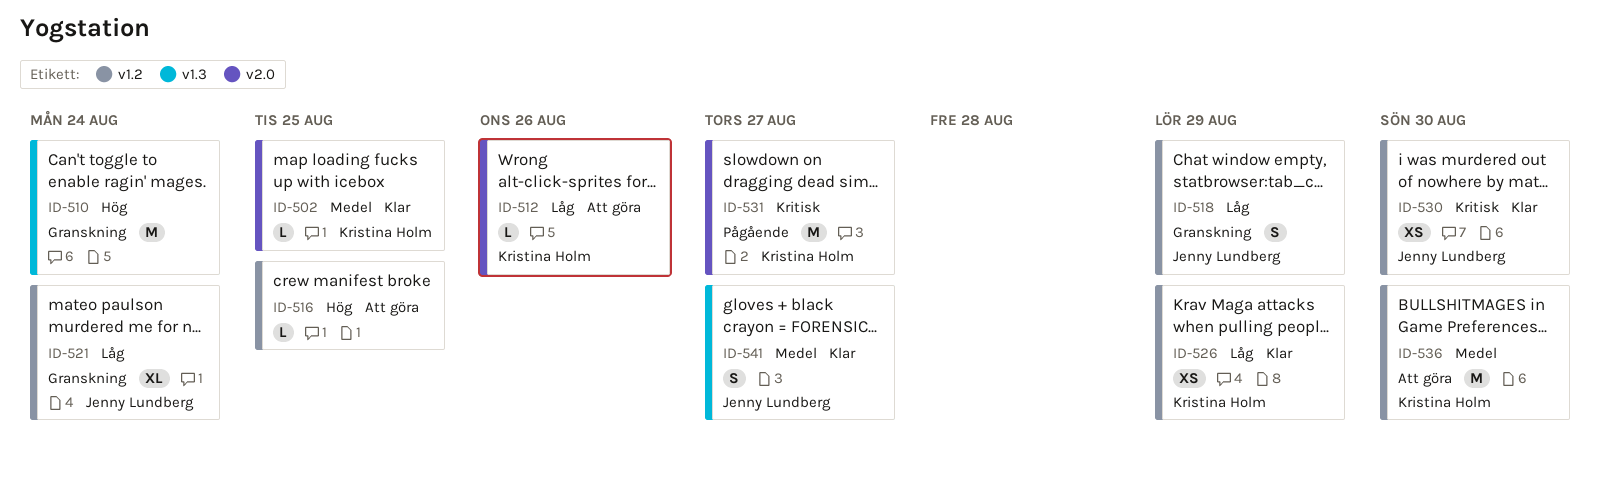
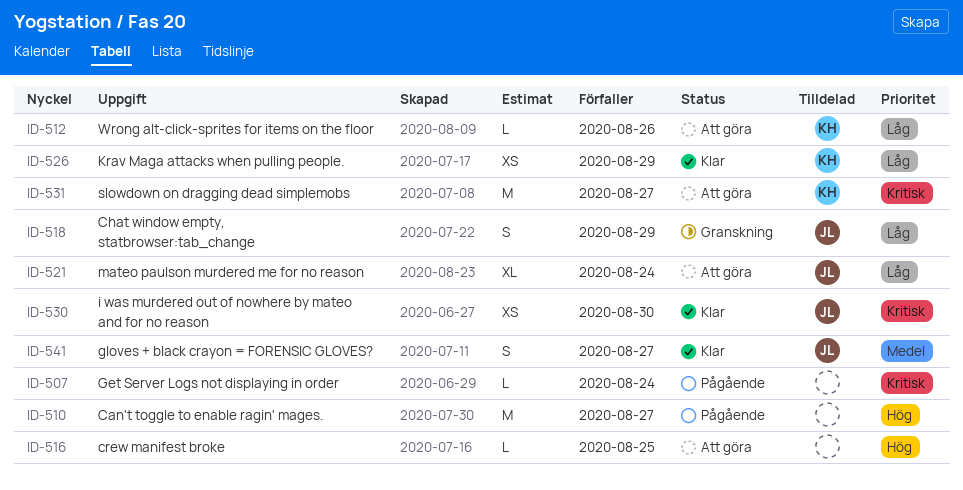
ID-502: present -> none
ID-507: none -> present
ID-510, status: Granskning -> Pågående
ID-510, due: Aug 24 -> Aug 27
ID-521, status: Granskning -> Att göra
ID-531, status: Pågående -> Att göra
ID-536: present -> none

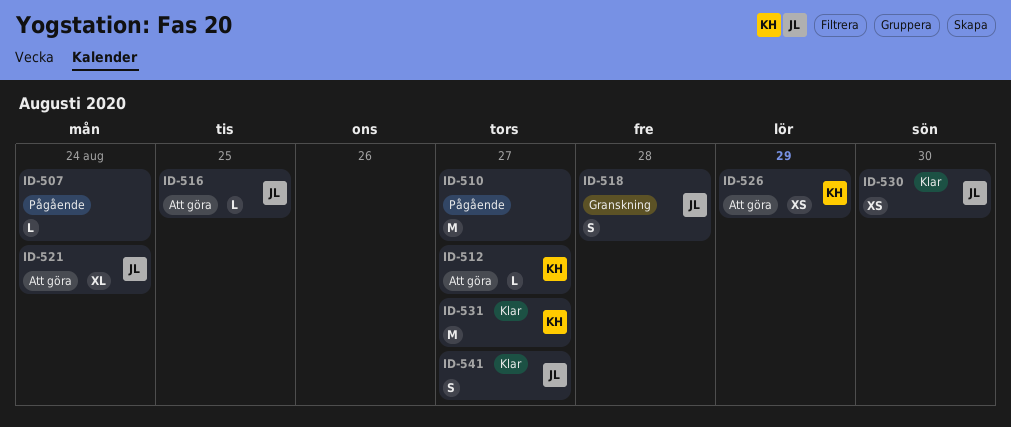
ID-512, due: Aug 26 -> Aug 27
ID-516, owner: none -> JL
ID-518, due: Aug 29 -> Aug 28
ID-526, status: Klar -> Att göra
ID-531, status: Att göra -> Klar

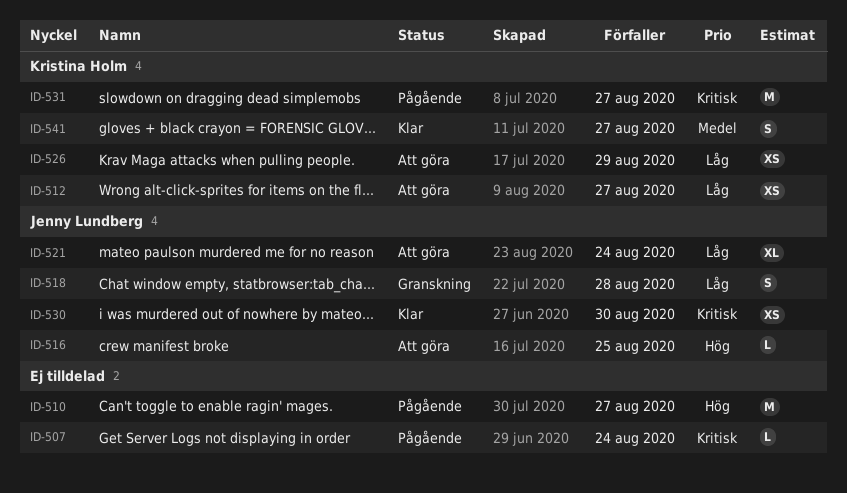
ID-512, estimate: L -> XS
ID-531, status: Klar -> Pågående
ID-541, owner: Jenny Lundberg -> Kristina Holm

